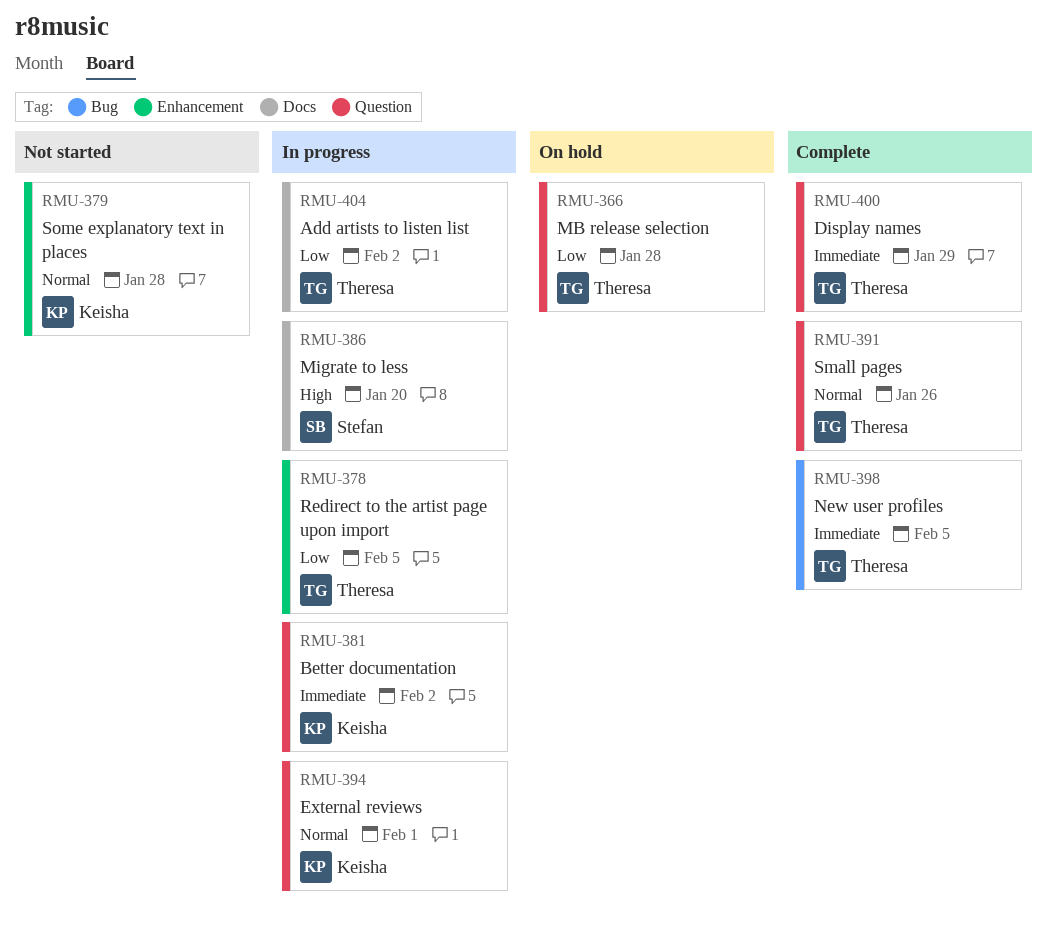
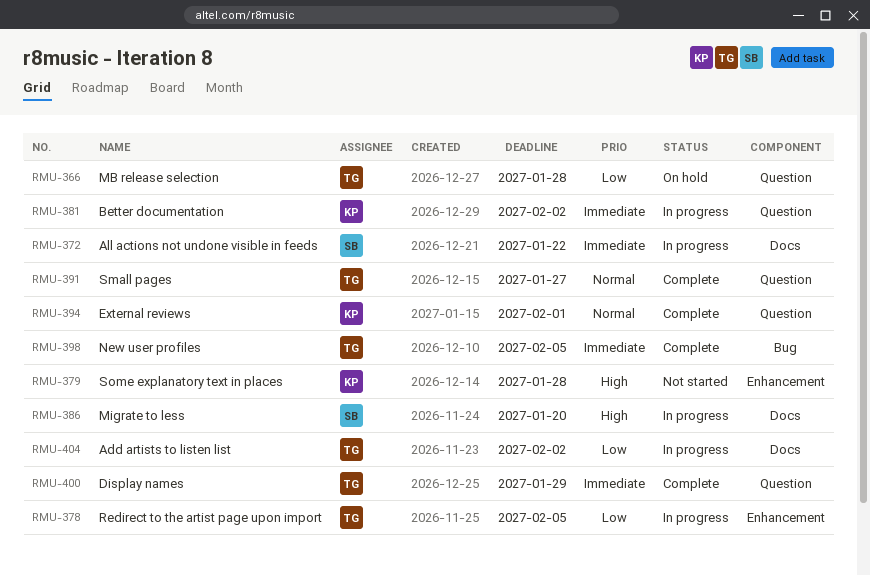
RMU-372: none -> present
RMU-379, priority: Normal -> High
RMU-391, due: Jan 26 -> Jan 27
RMU-394, status: In progress -> Complete

